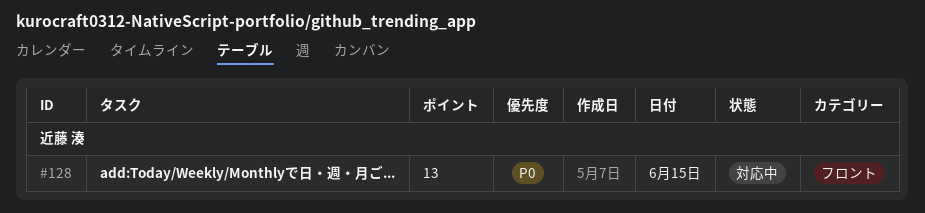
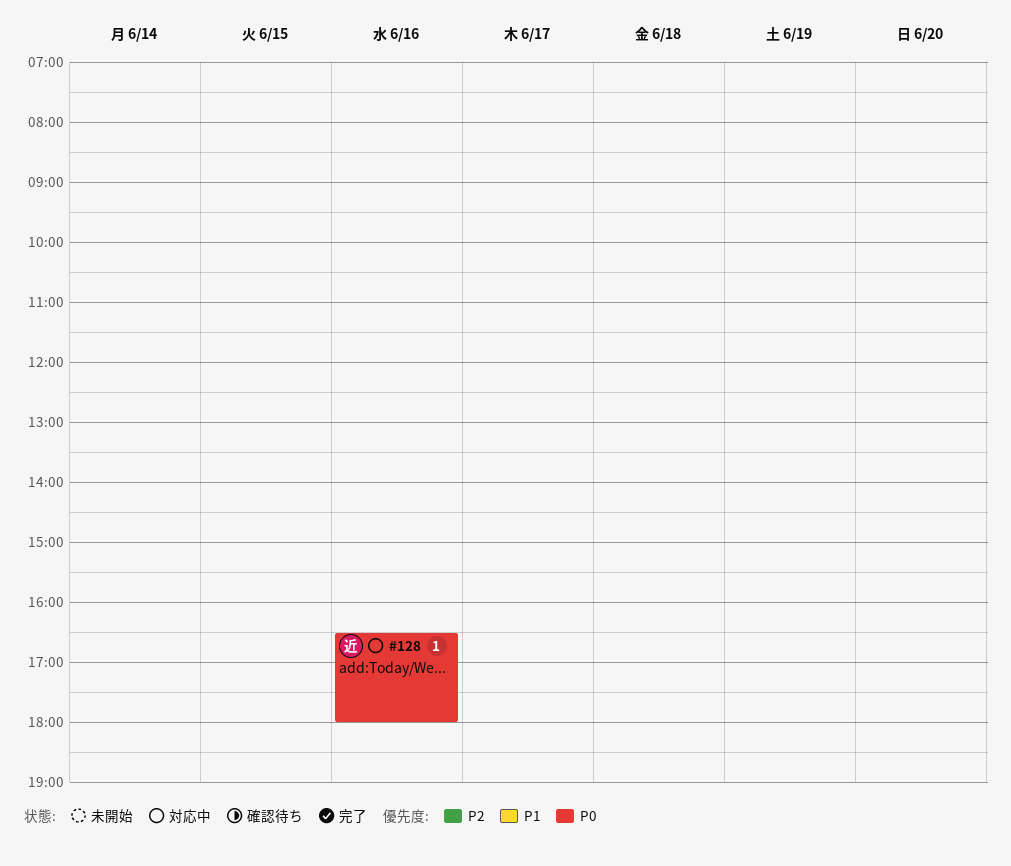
#128, estimate: 13 -> 1
#128, day: Jun 15 -> Jun 16

